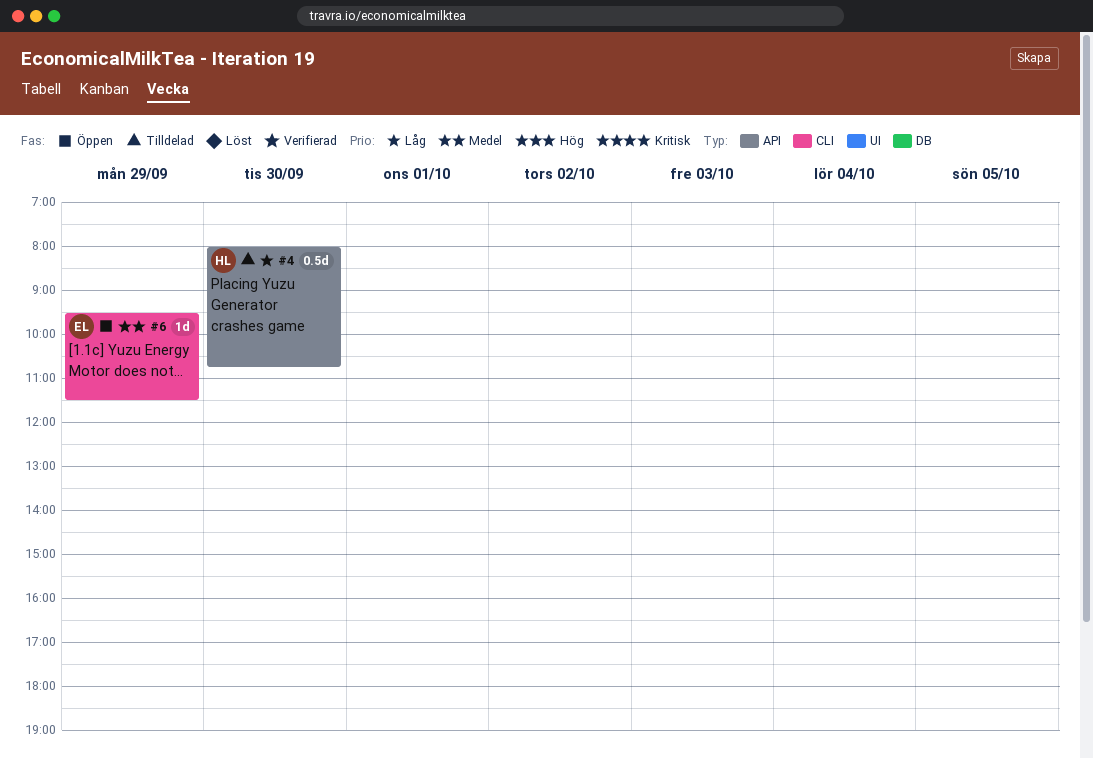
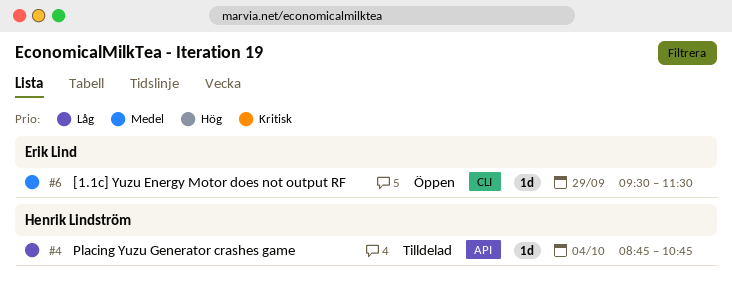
#4, estimate: 0.5d -> 1d
#4, day: Sep 30 -> Oct 4
#4, begins: 08:00 -> 08:45

